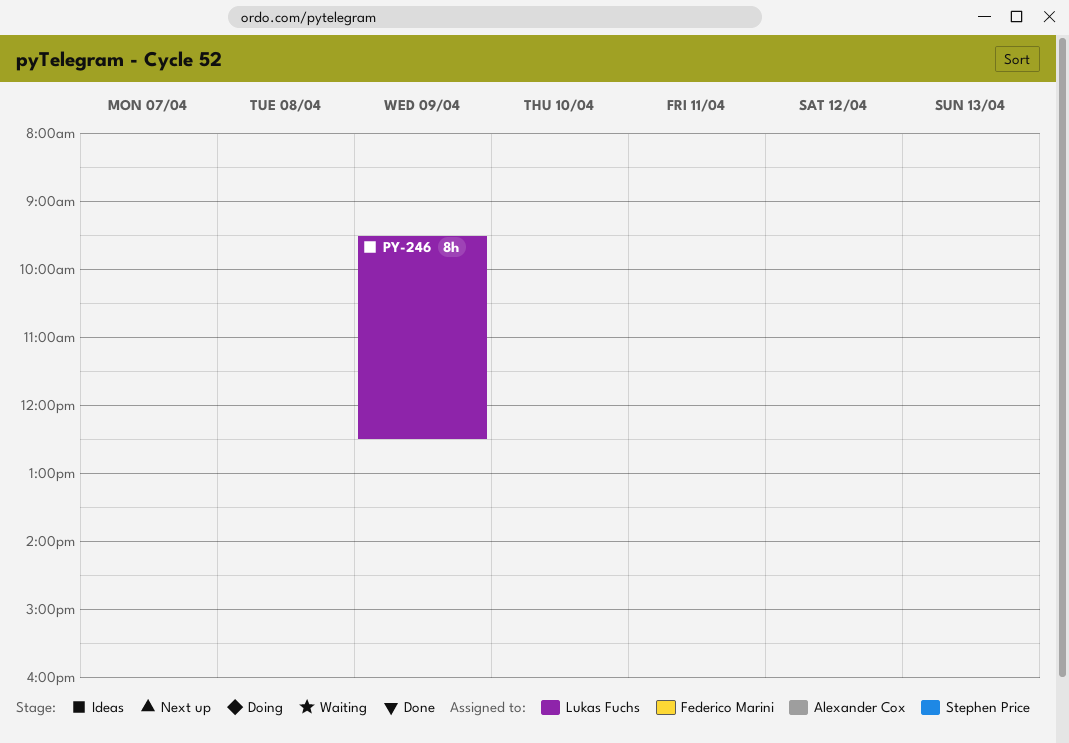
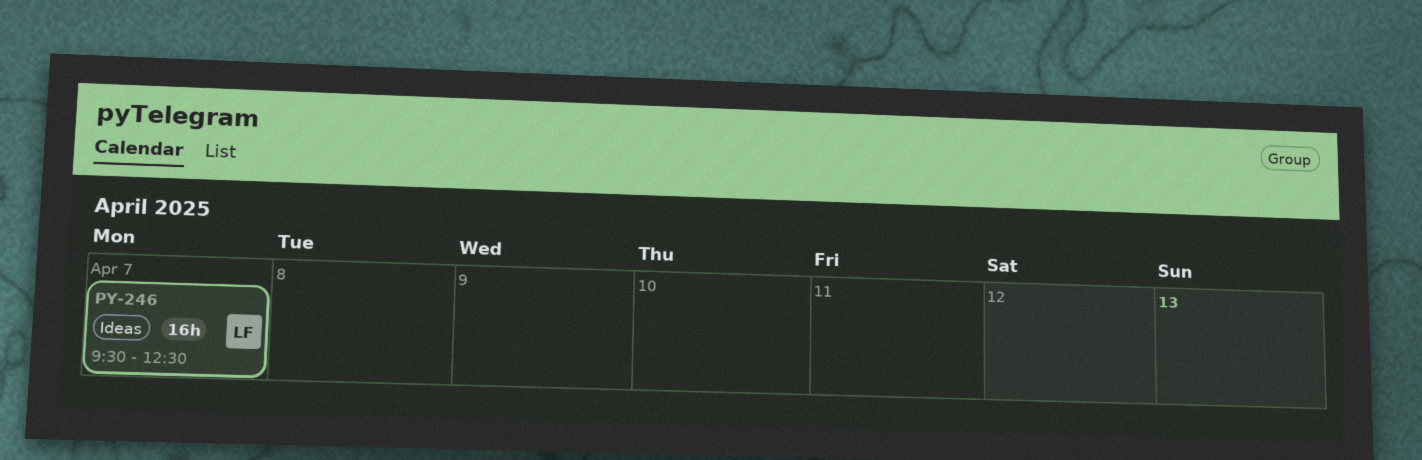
PY-246, estimate: 8h -> 16h
PY-246, day: Apr 9 -> Apr 7

